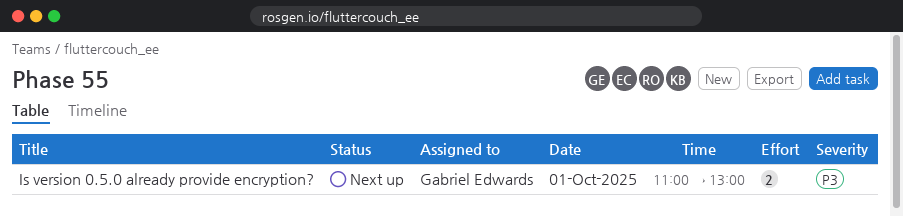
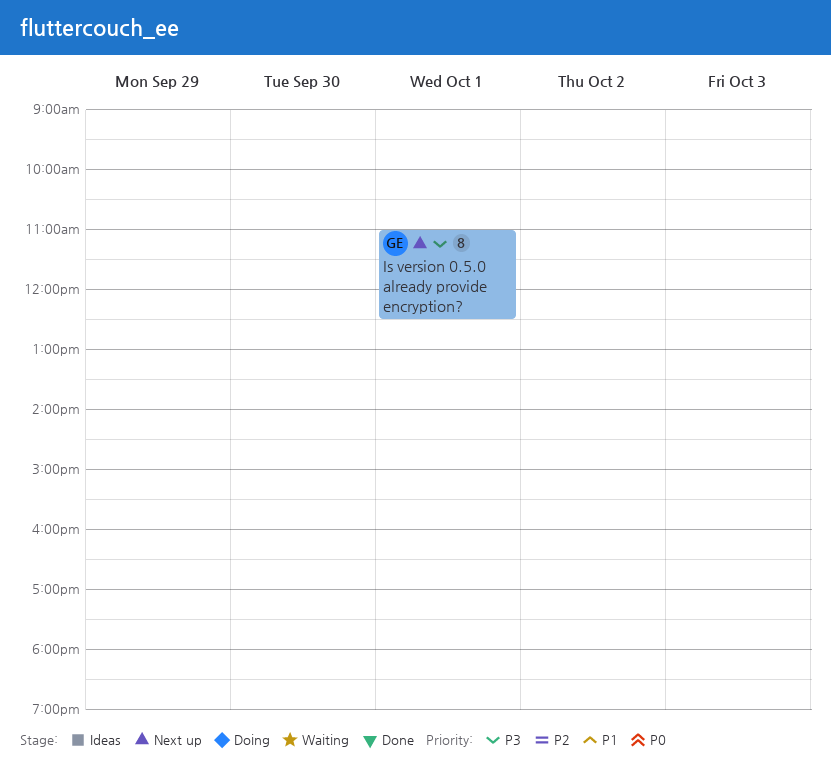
Is version 0.5.0 already provide encryption?, estimate: 2 -> 8
Is version 0.5.0 already provide encryption?, ends: 13:00 -> 12:30

